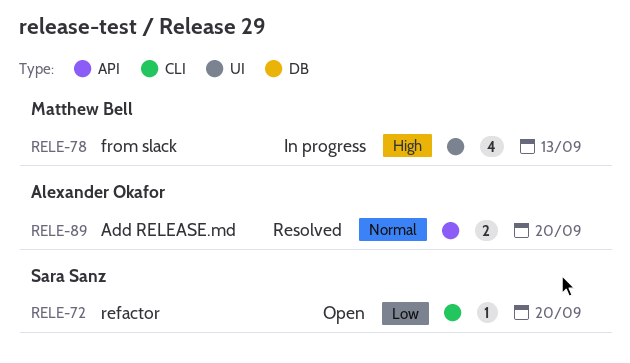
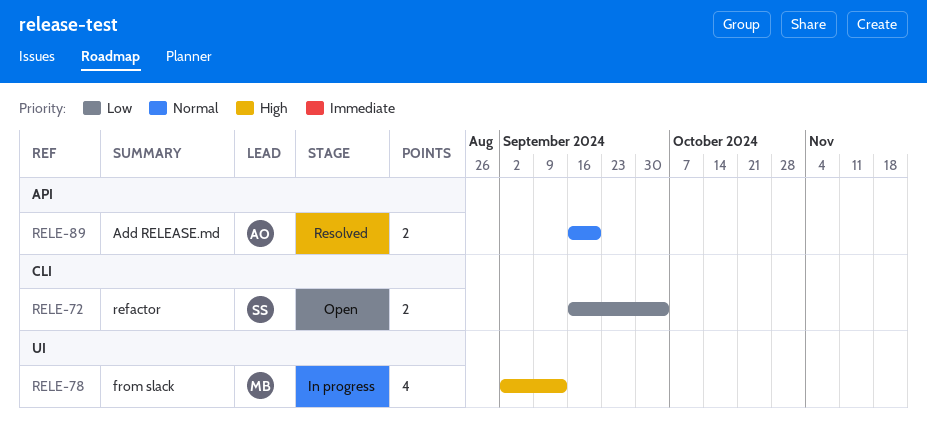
RELE-72, estimate: 1 -> 2
RELE-72, due: Sep 20 -> Oct 4

